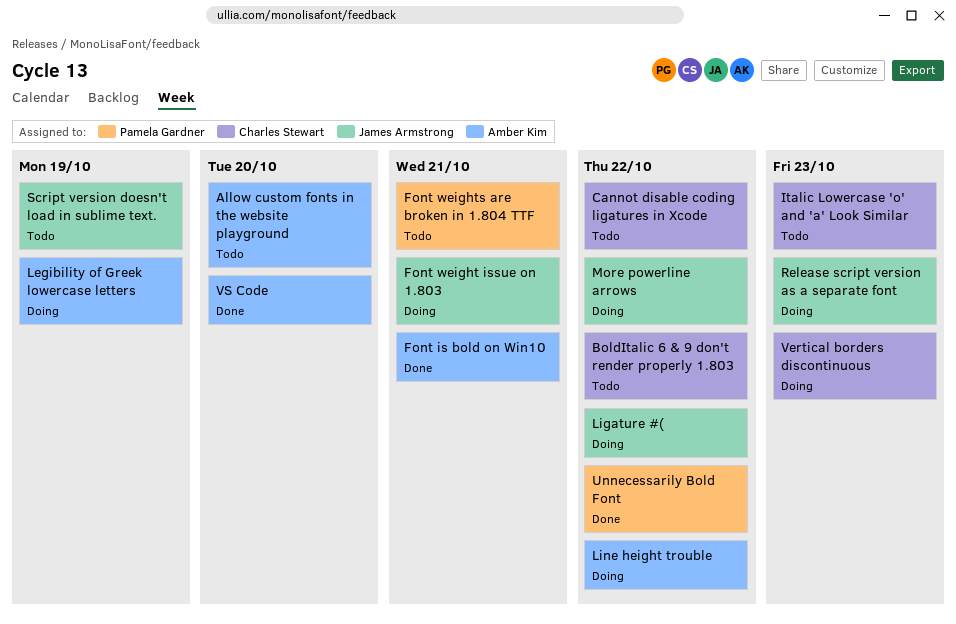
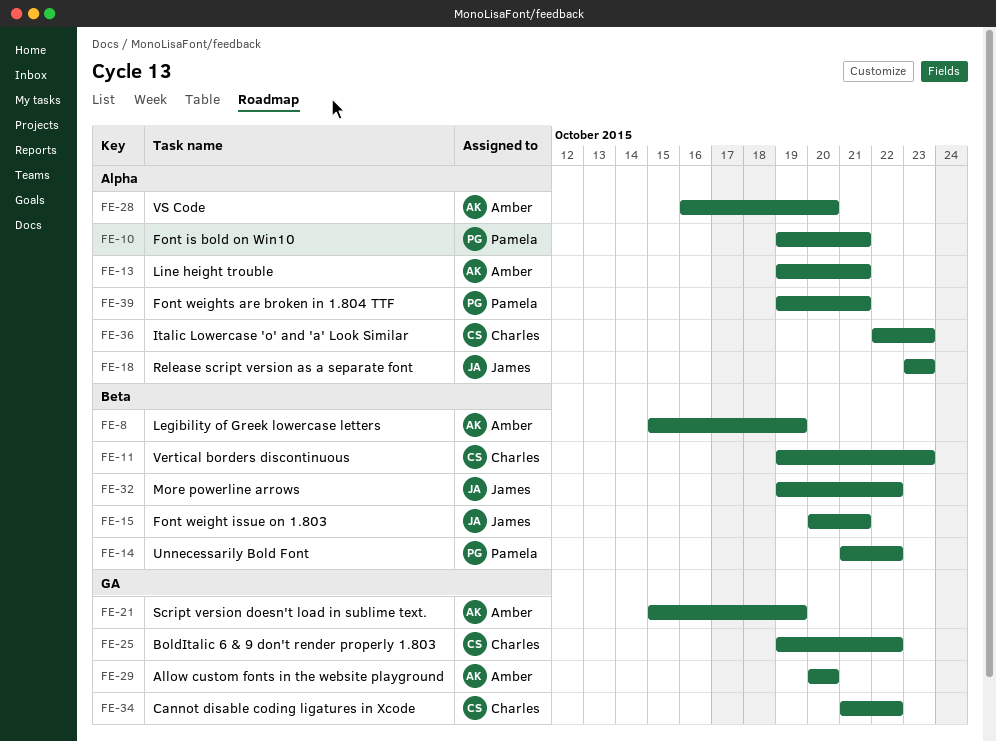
Font is bold on Win10, owner: Amber Kim -> Pamela Gardner
Ligature #(: present -> none
Line height trouble, due: Oct 22 -> Oct 21
Script version doesn't load in sublime text., owner: James Armstrong -> Amber Kim

